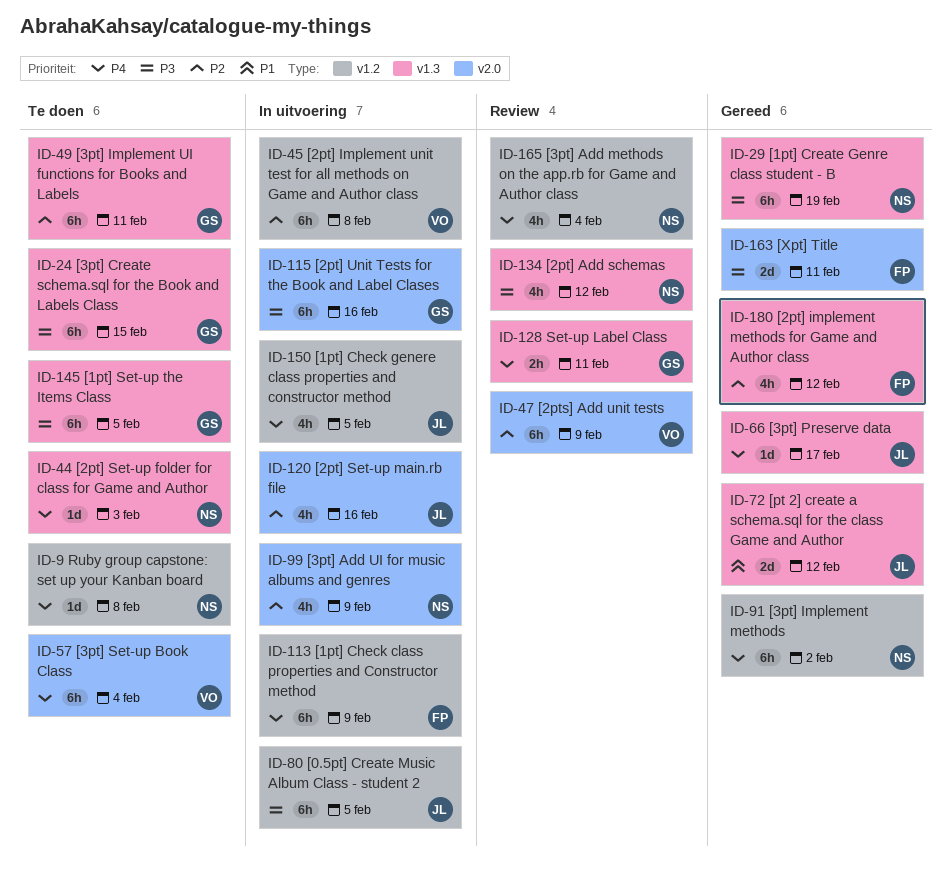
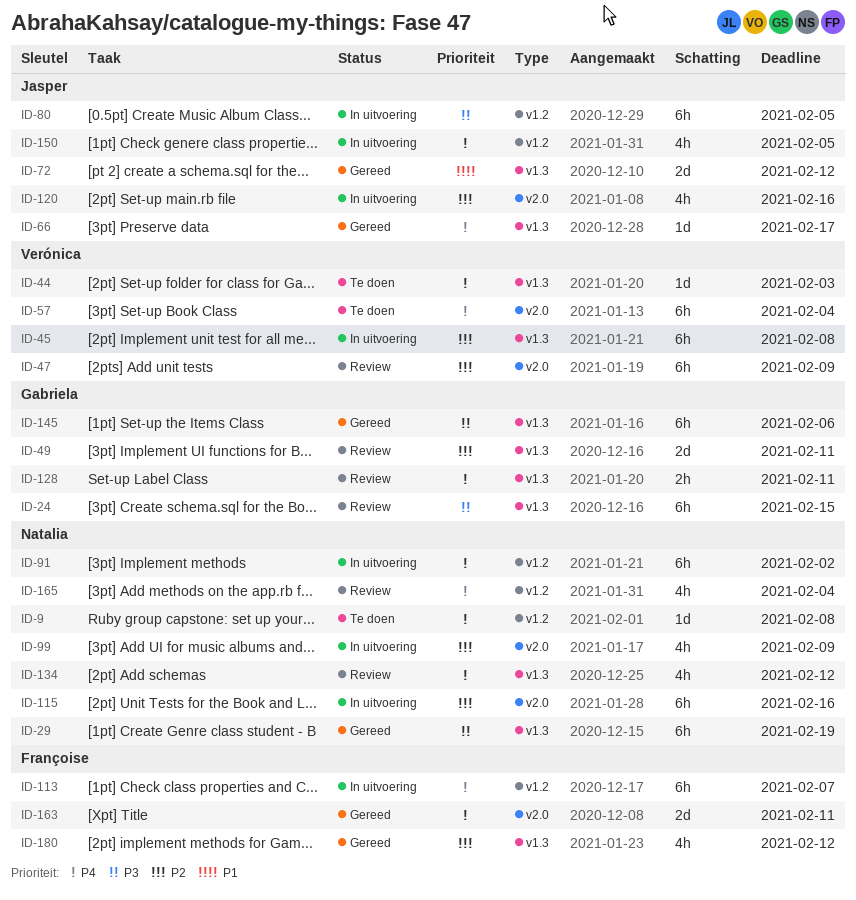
ID-24, status: Te doen -> Review
ID-44, owner: Natalia -> Verónica
ID-45, label: v1.2 -> v1.3
ID-49, status: Te doen -> Review
ID-49, estimate: 6h -> 2d
ID-91, status: Gereed -> In uitvoering
ID-113, due: Feb 9 -> Feb 7
ID-115, owner: Gabriela -> Natalia
ID-115, priority: P3 -> P2
ID-134, priority: P3 -> P4
ID-145, status: Te doen -> Gereed
ID-145, due: Feb 5 -> Feb 6
ID-163, priority: P3 -> P4

